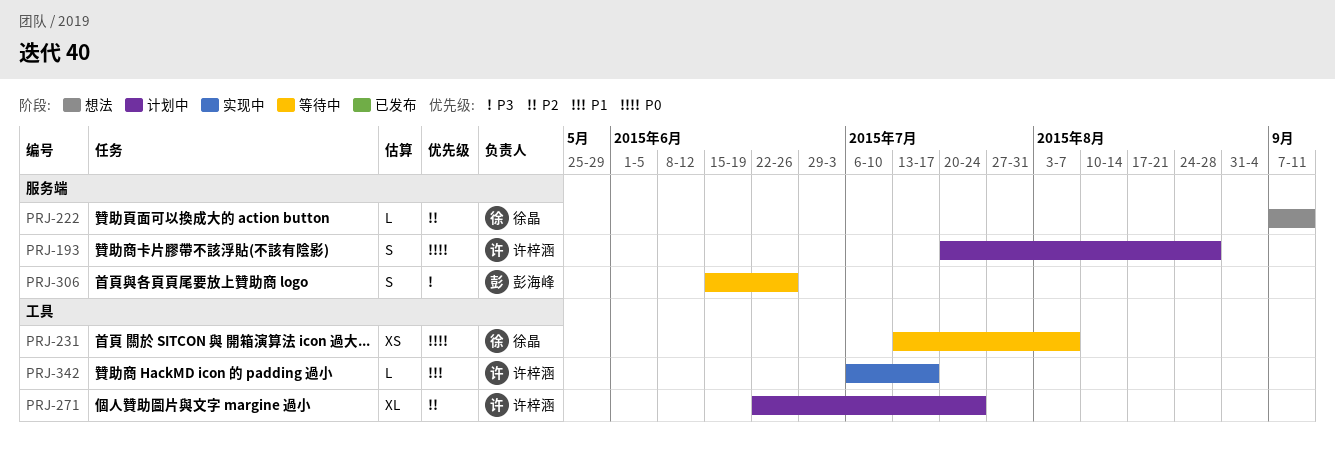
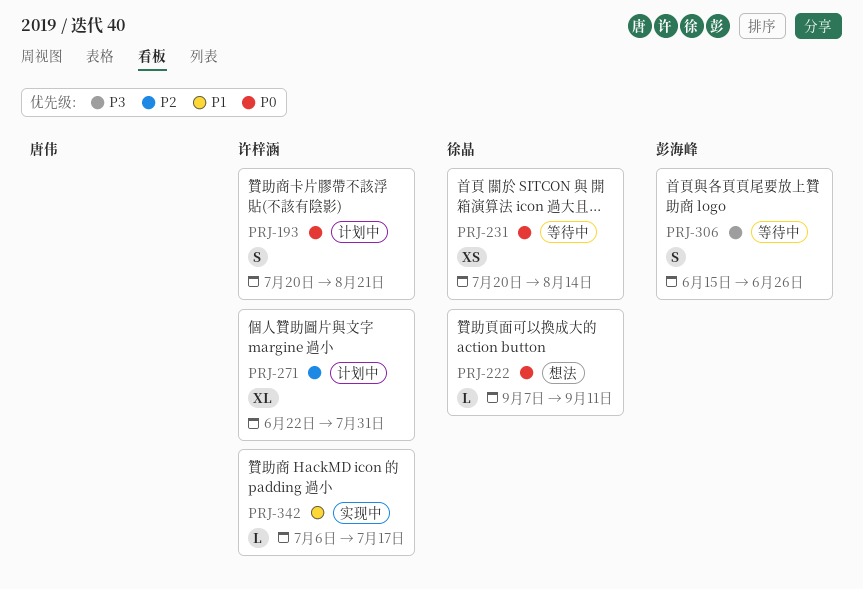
PRJ-193, due: Aug 28 -> Aug 21
PRJ-222, priority: P2 -> P0
PRJ-231, start: Jul 13 -> Jul 20
PRJ-231, due: Aug 7 -> Aug 14
PRJ-271, due: Jul 24 -> Jul 31

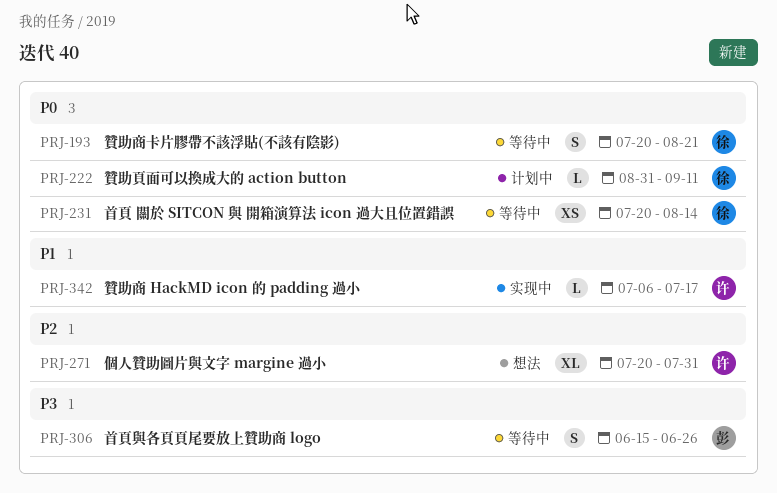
PRJ-193, status: 计划中 -> 等待中
PRJ-193, owner: 许梓涵 -> 徐晶
PRJ-222, status: 想法 -> 计划中
PRJ-222, start: Sep 7 -> Aug 31
PRJ-271, status: 计划中 -> 想法
PRJ-271, start: Jun 22 -> Jul 20

